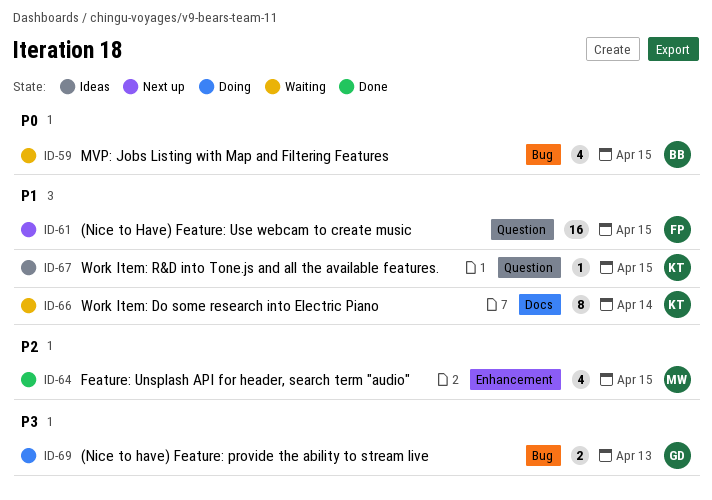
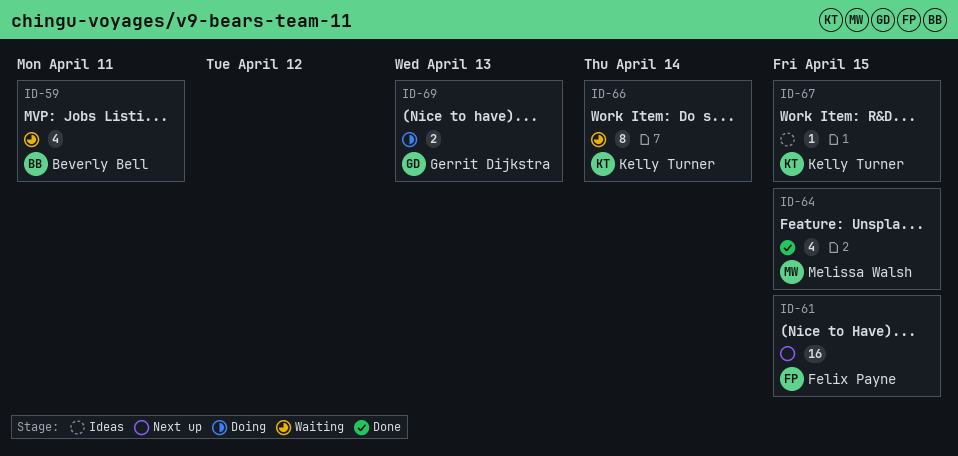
ID-59, due: Apr 15 -> Apr 11

